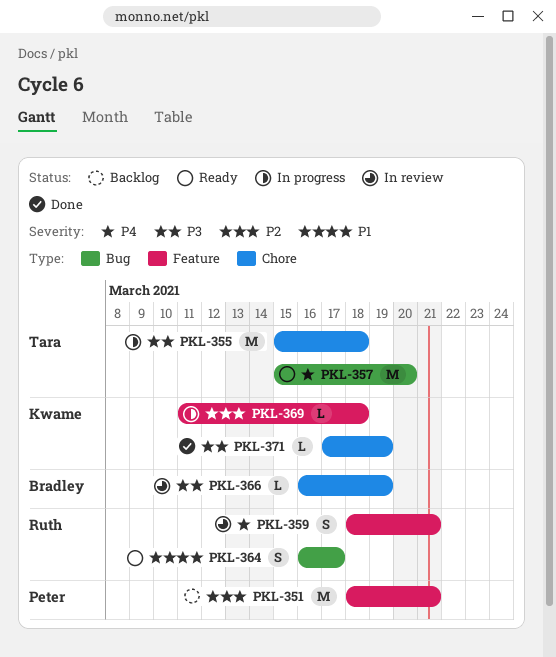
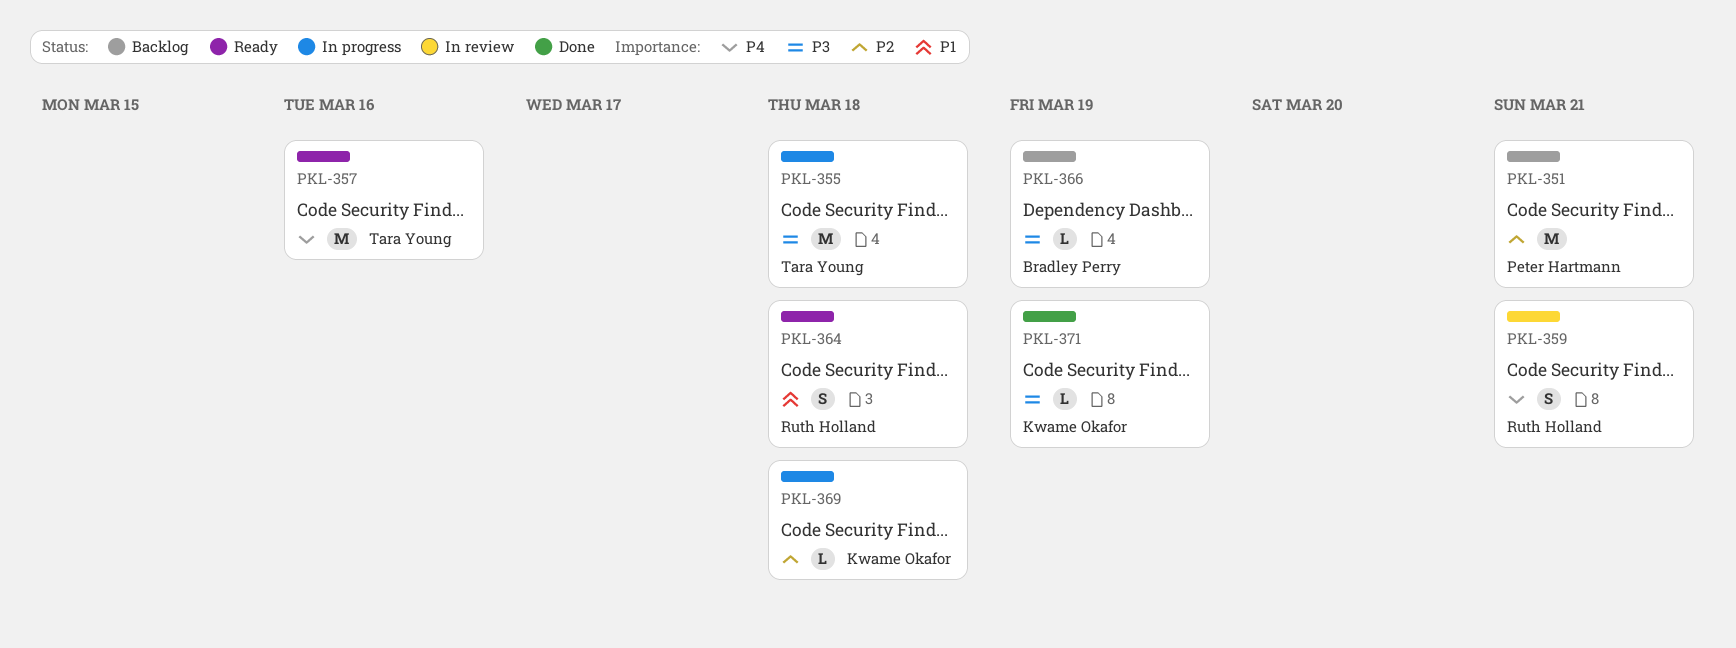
PKL-357, due: Mar 20 -> Mar 16
PKL-364, due: Mar 17 -> Mar 18
PKL-366, status: In review -> Backlog

